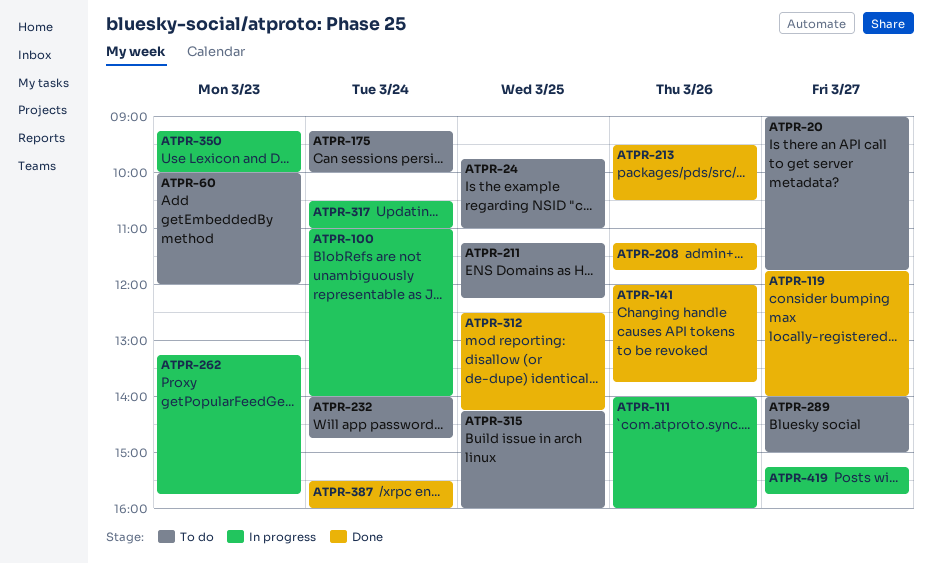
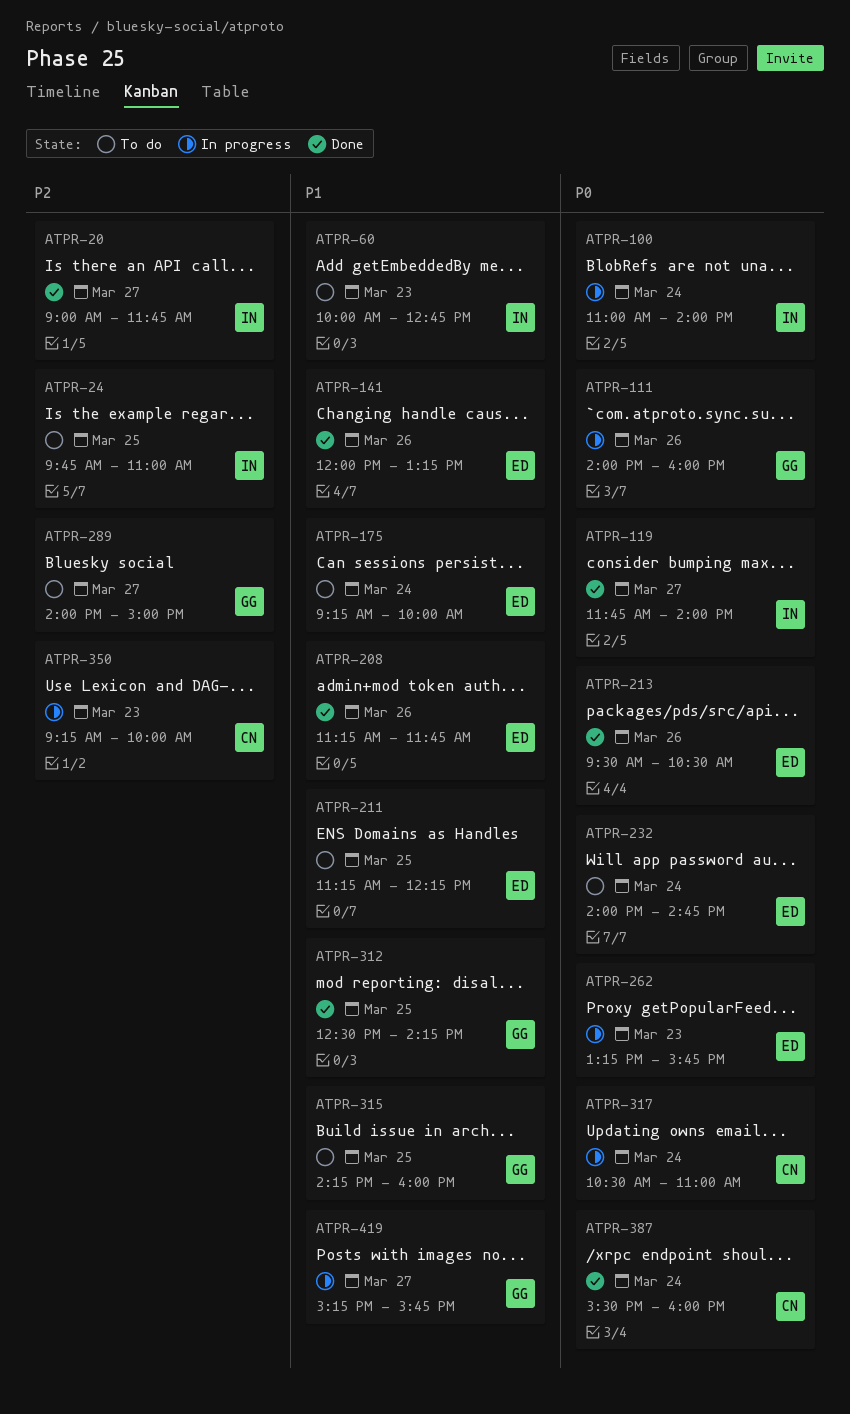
ATPR-20, status: To do -> Done
ATPR-60, ends: 12:00 -> 12:45
ATPR-141, ends: 13:45 -> 13:15

